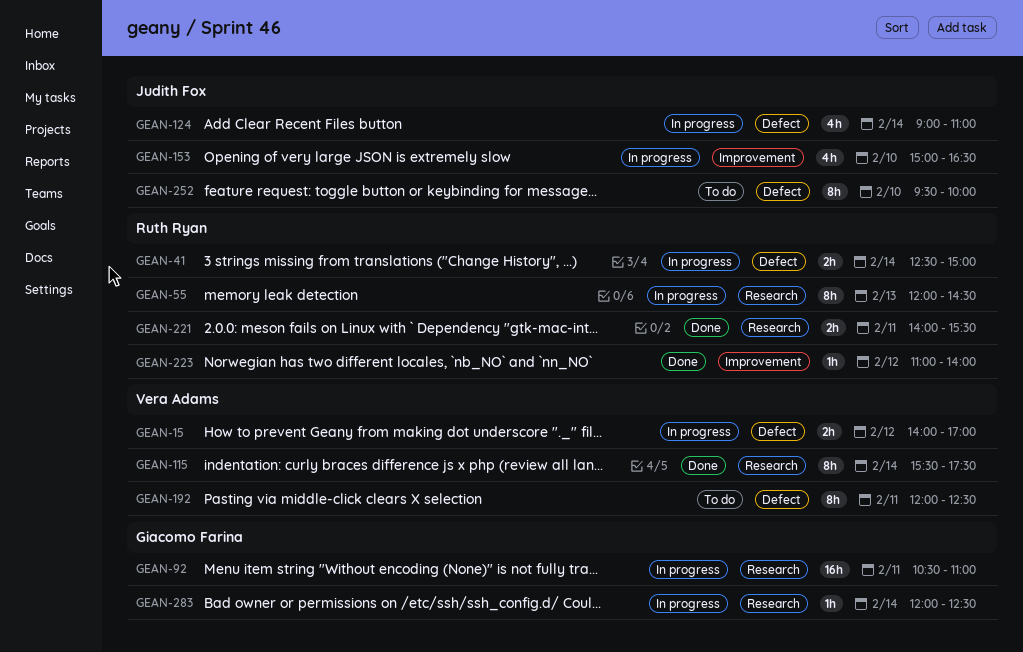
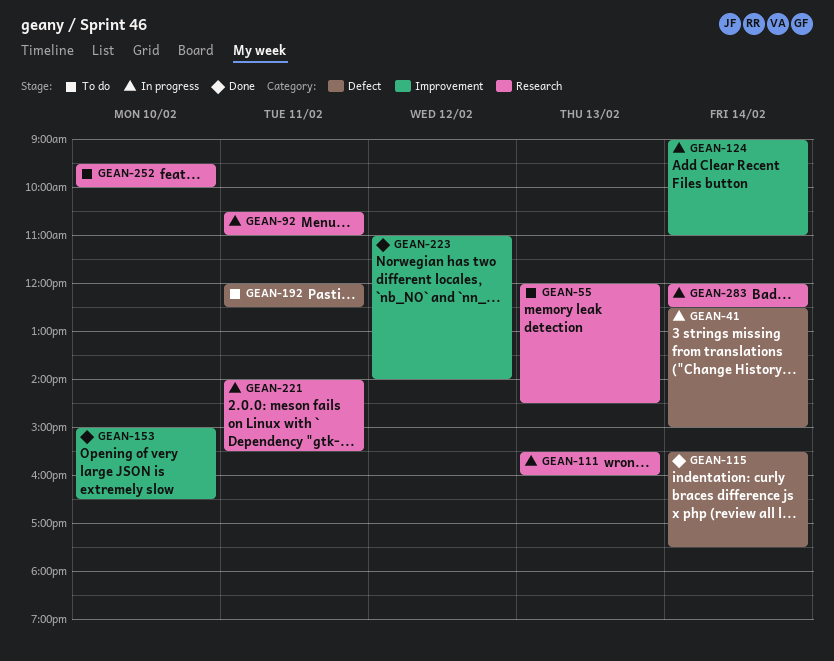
GEAN-15: present -> none
GEAN-55, status: In progress -> To do
GEAN-111: none -> present
GEAN-115, label: Research -> Defect
GEAN-124, label: Defect -> Improvement
GEAN-153, status: In progress -> Done
GEAN-221, status: Done -> In progress
GEAN-252, label: Defect -> Research

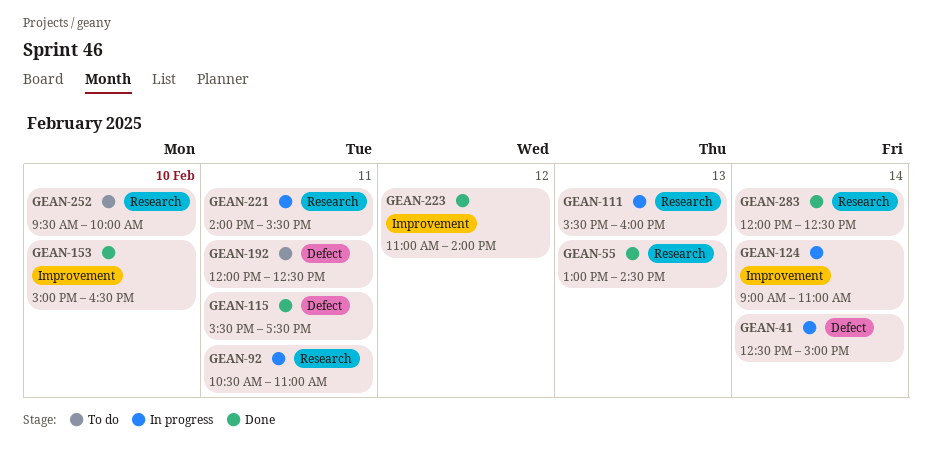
GEAN-55, status: To do -> Done
GEAN-55, begins: 12:00 -> 13:00
GEAN-115, day: Feb 14 -> Feb 11
GEAN-283, status: In progress -> Done

